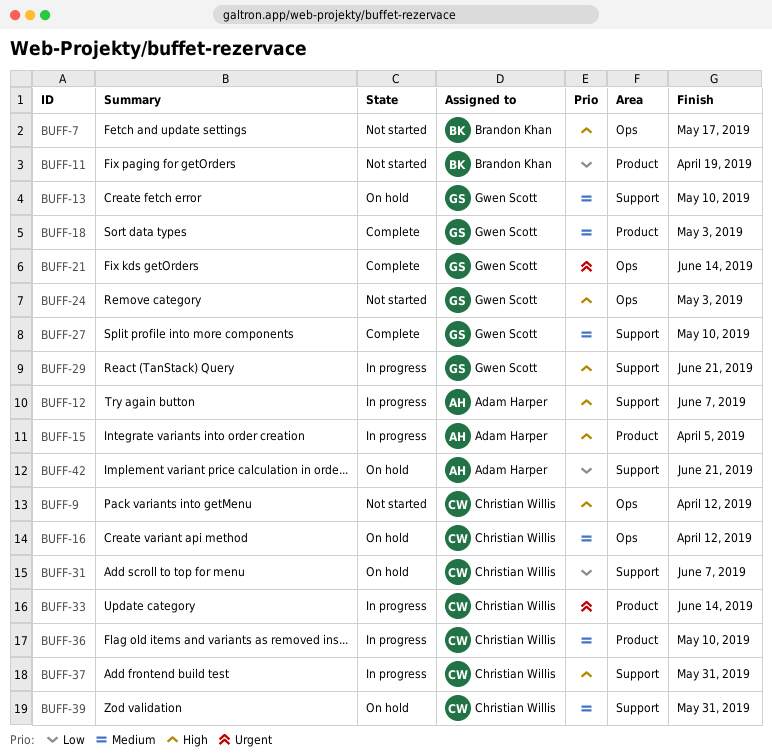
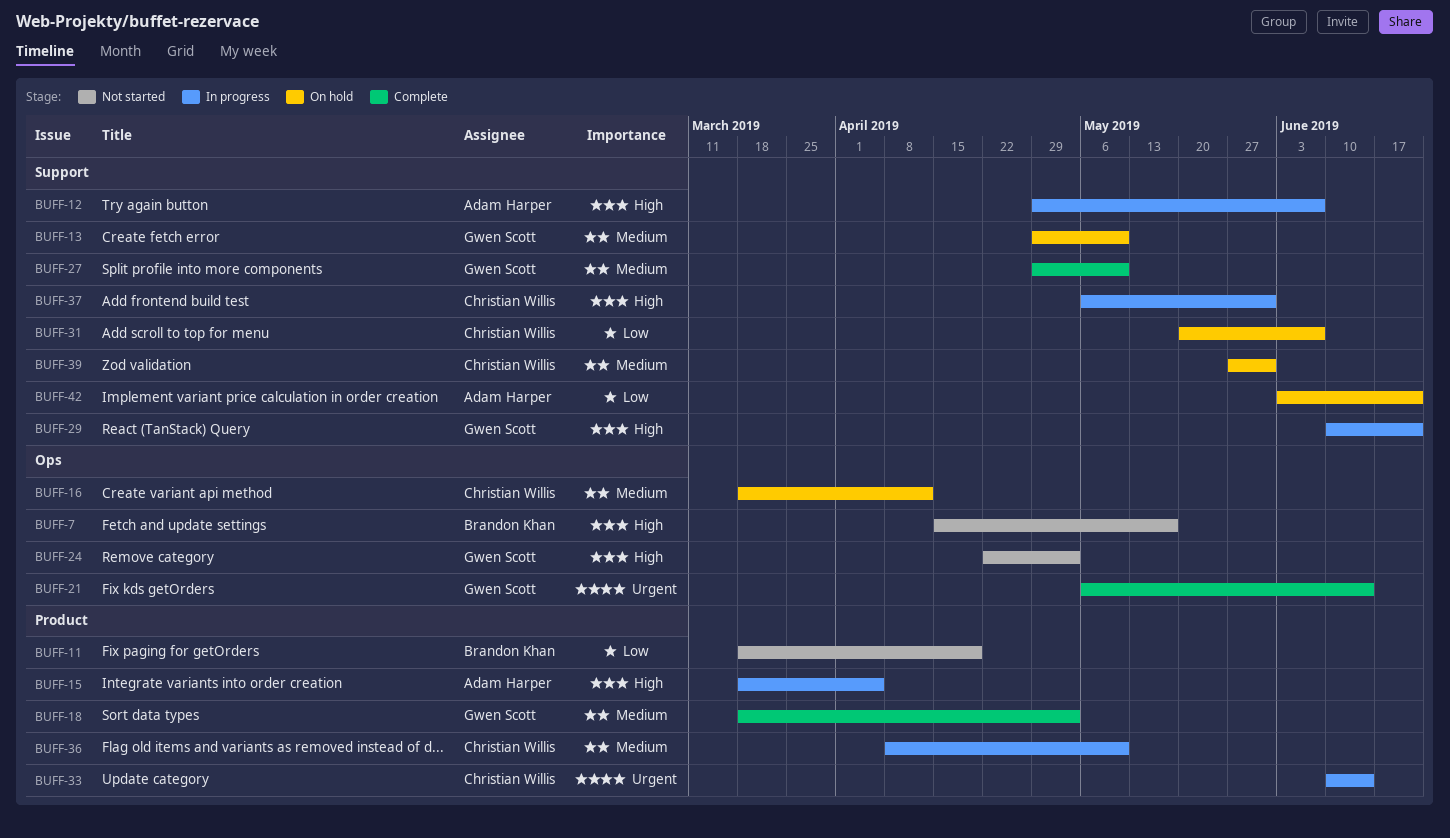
BUFF-9: present -> none

